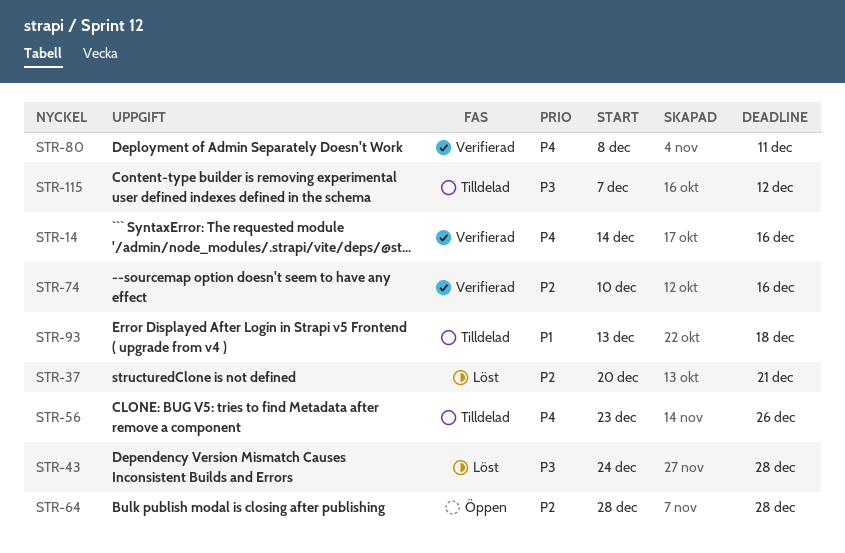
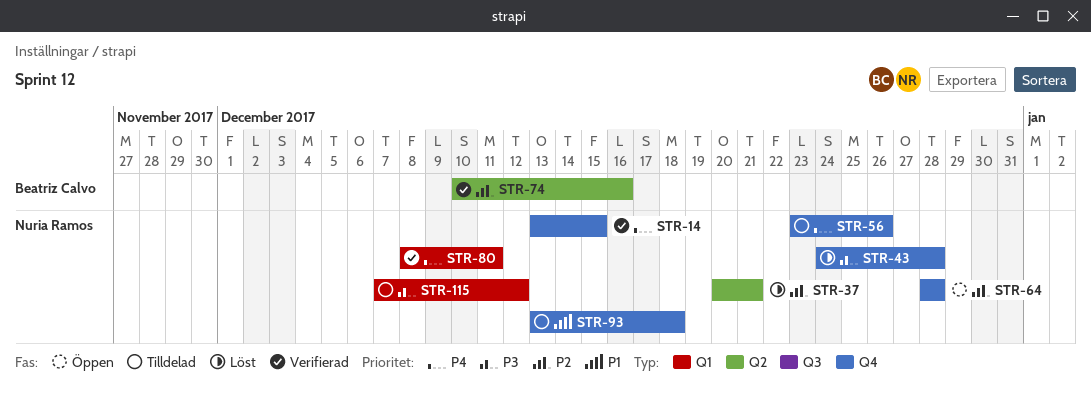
STR-14, start: Dec 14 -> Dec 13
STR-14, due: Dec 16 -> Dec 15

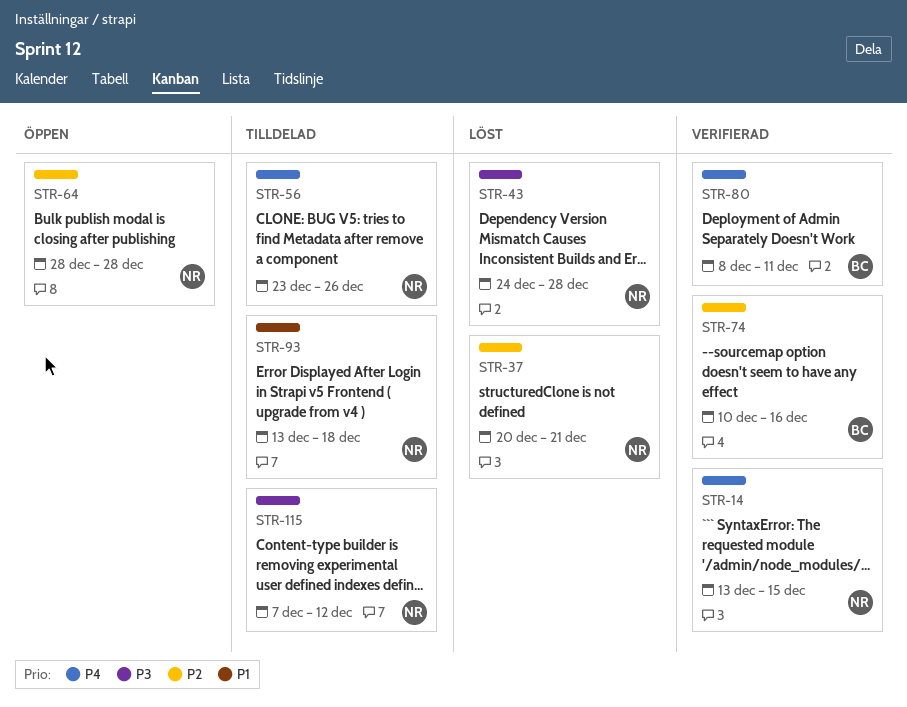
STR-80, owner: Nuria Ramos -> Beatriz Calvo

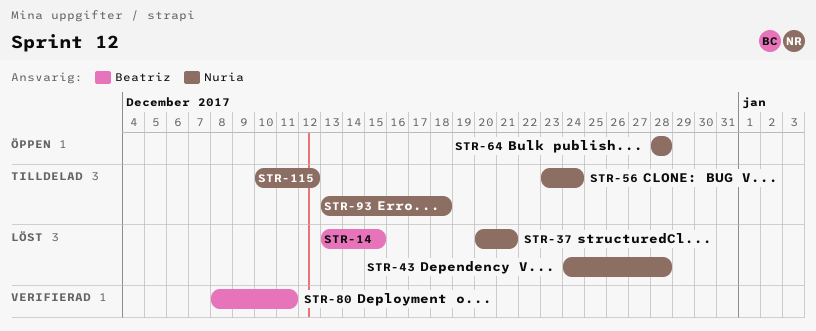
STR-14, status: Verifierad -> Löst
STR-14, owner: Nuria -> Beatriz
STR-56, due: Dec 26 -> Dec 24
STR-74: present -> none
STR-115, start: Dec 7 -> Dec 10

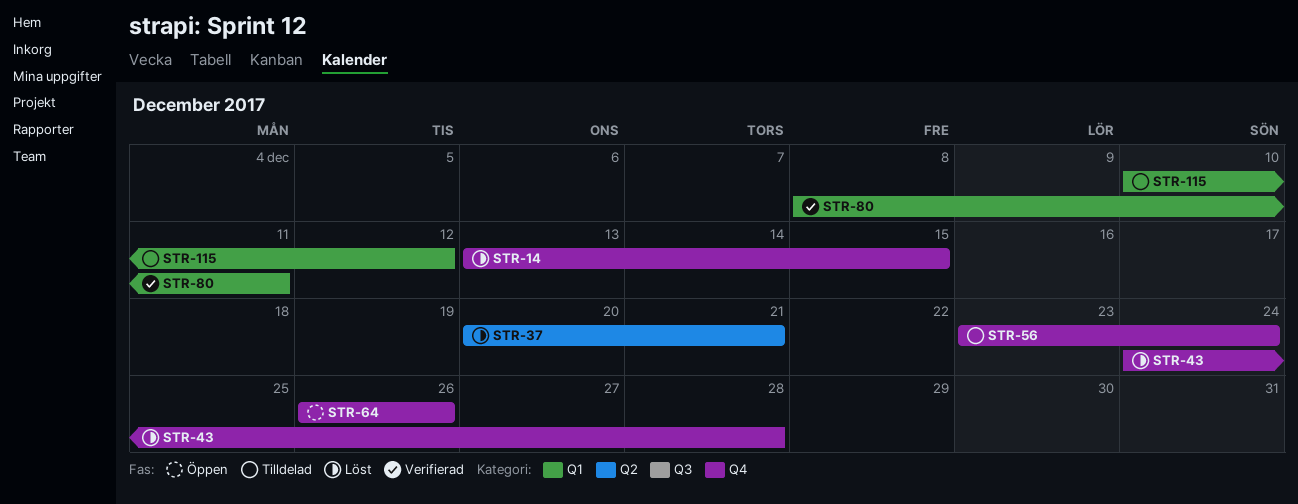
STR-64, start: Dec 28 -> Dec 26
STR-64, due: Dec 28 -> Dec 26
STR-93: present -> none

